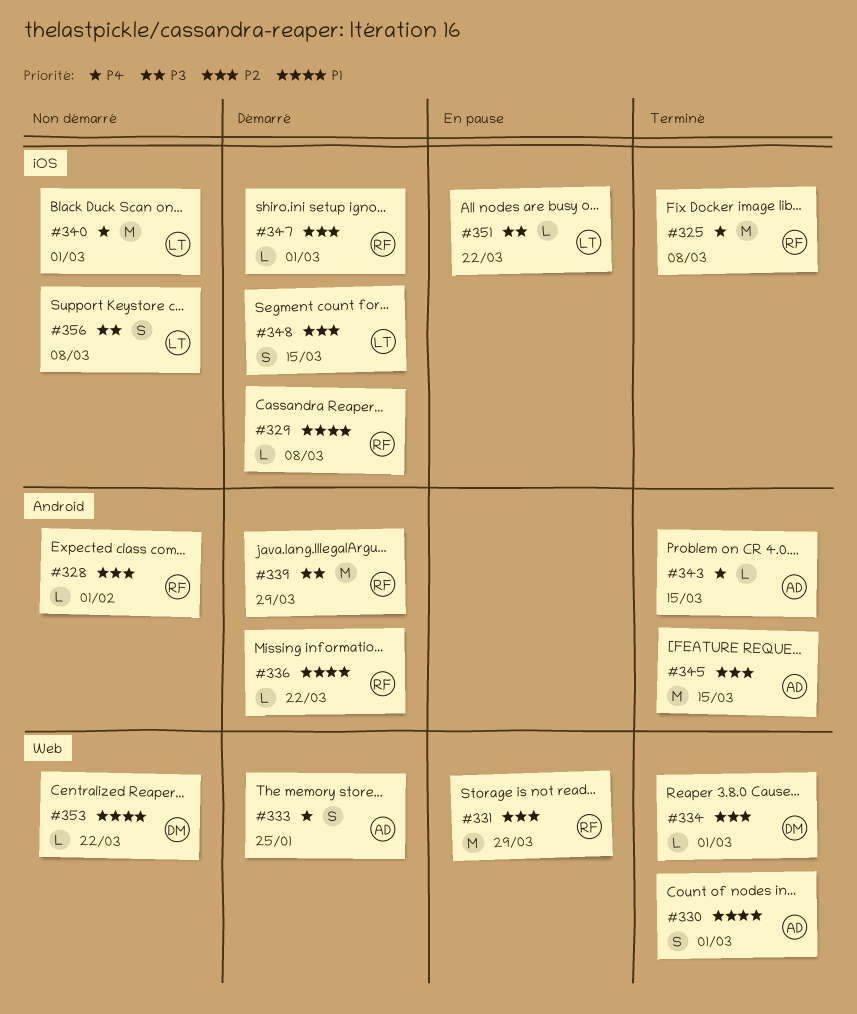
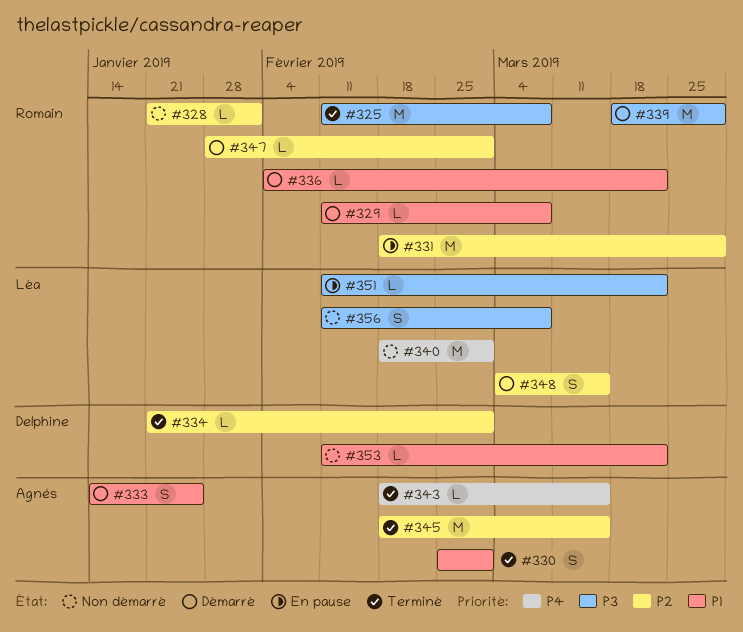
#325, priority: P4 -> P3
#333, priority: P4 -> P1

